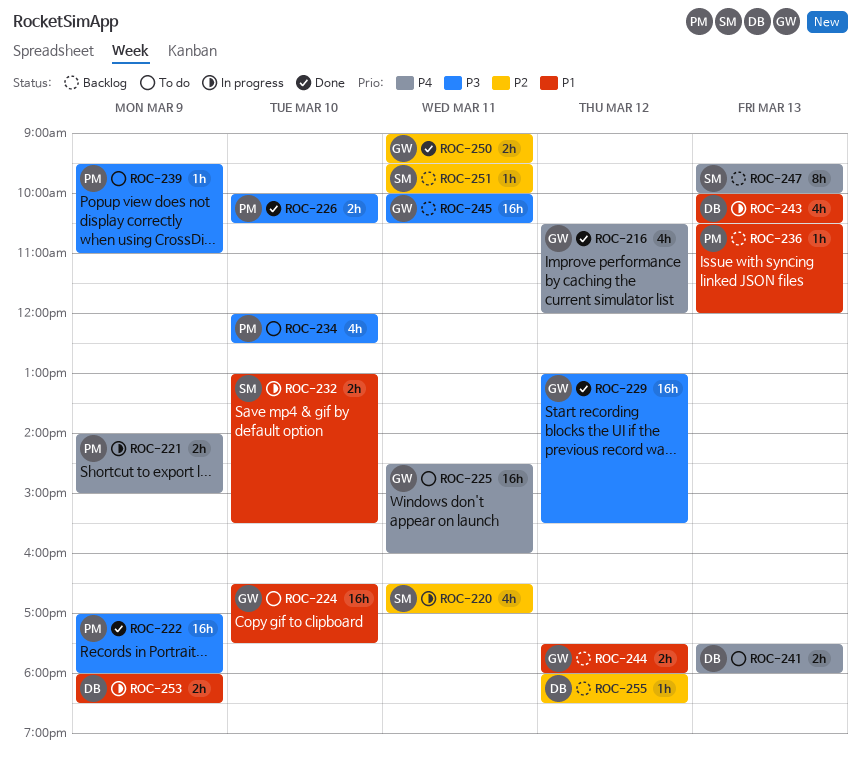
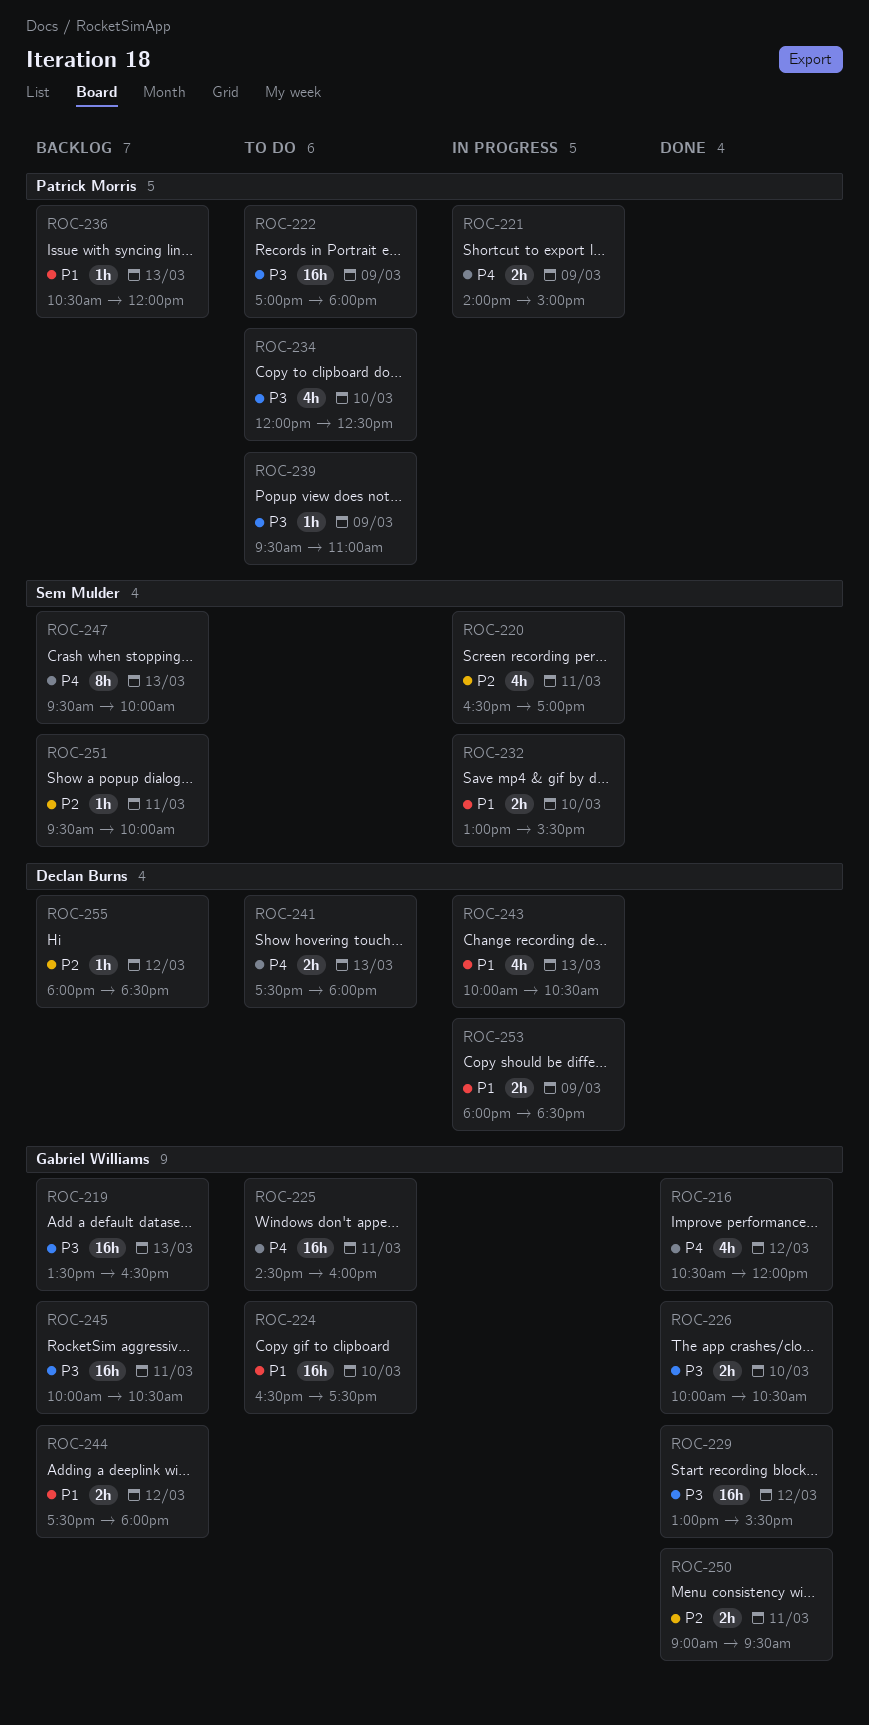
ROC-219: none -> present
ROC-222, status: Done -> To do
ROC-226, owner: Patrick Morris -> Gabriel Williams

